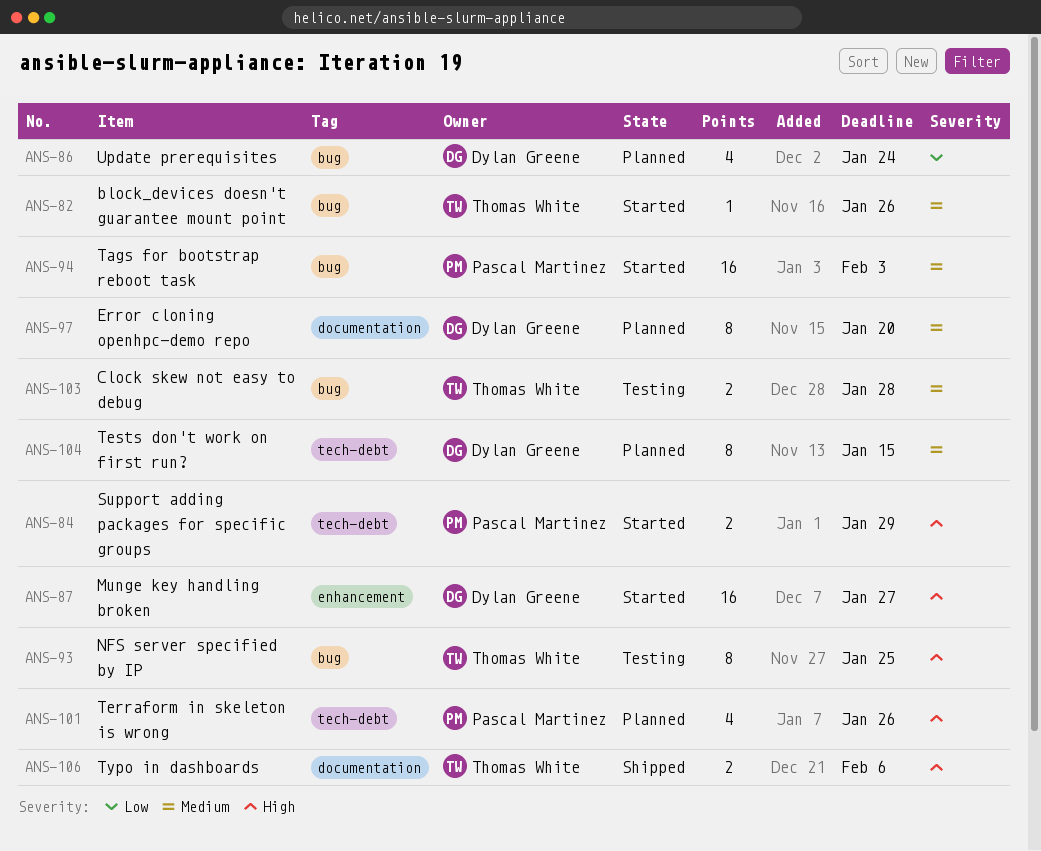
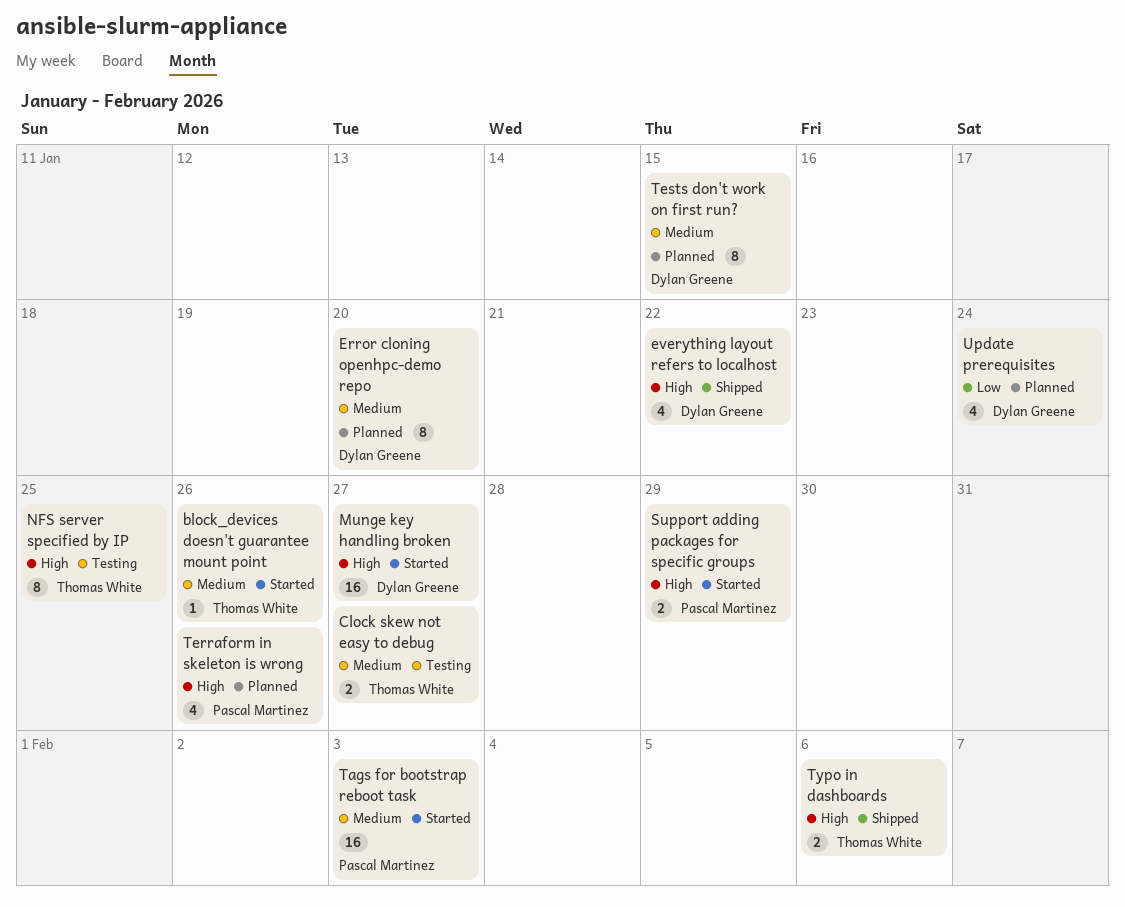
Clock skew not easy to debug, due: Jan 28 -> Jan 27
everything layout refers to localhost: none -> present

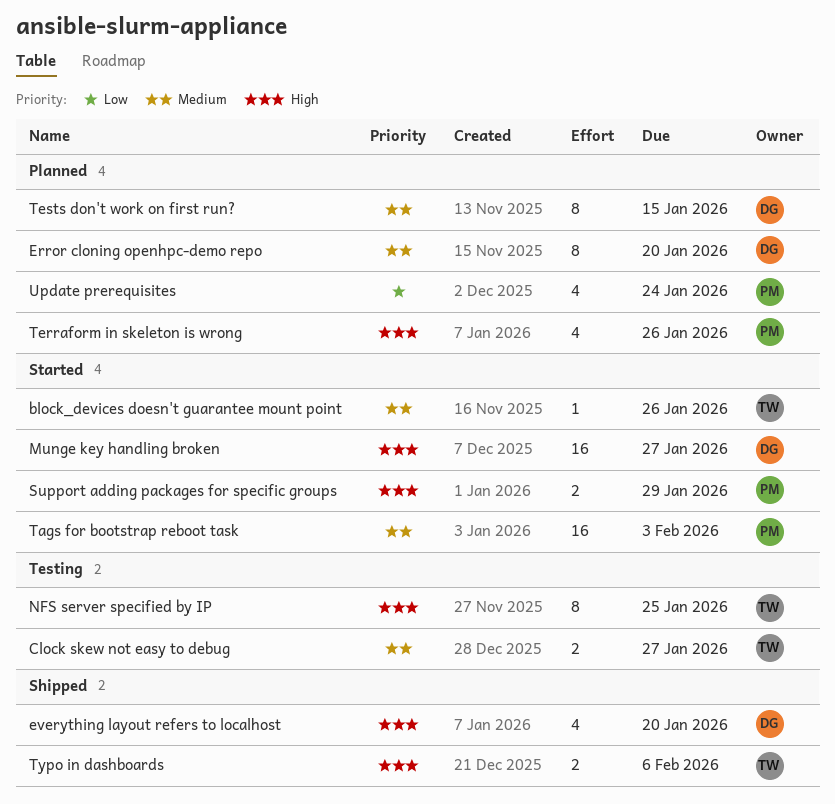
everything layout refers to localhost, due: Jan 22 -> Jan 20
Update prerequisites, owner: Dylan Greene -> Pascal Martinez

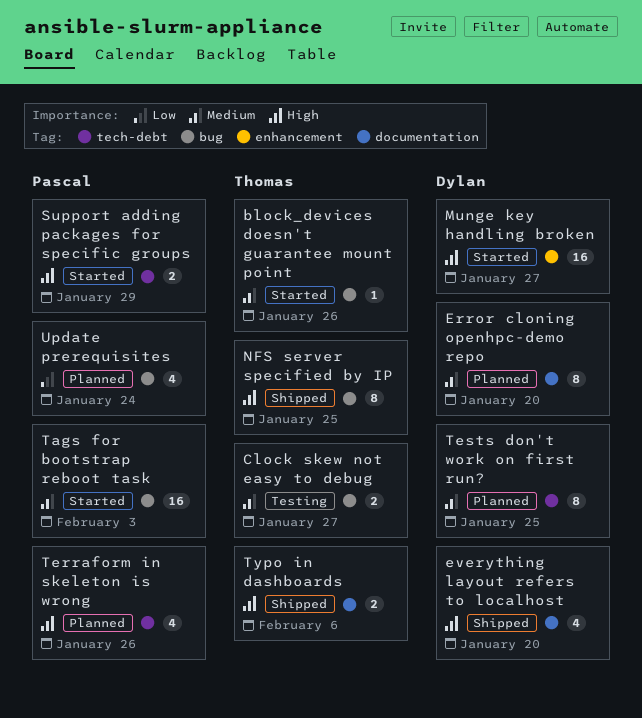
NFS server specified by IP, status: Testing -> Shipped
Tests don't work on first run?, due: Jan 15 -> Jan 25

